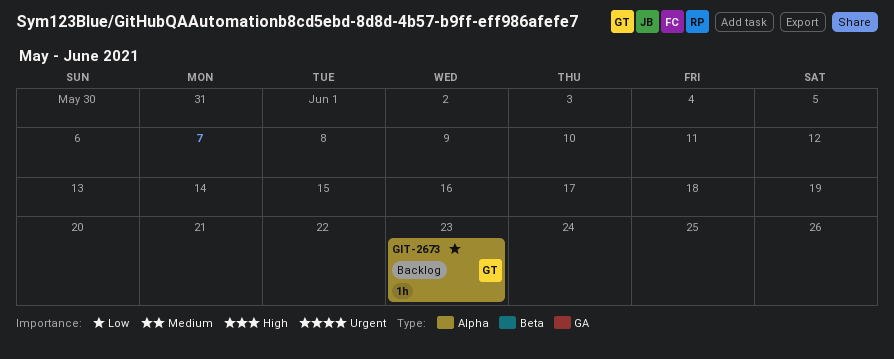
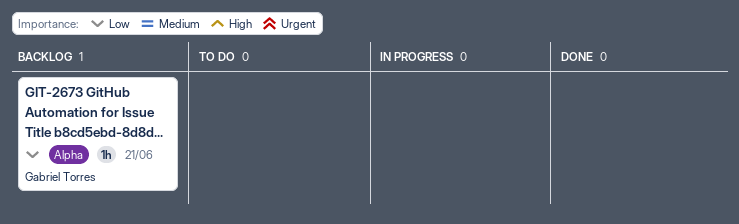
GIT-2673, due: Jun 23 -> Jun 21

